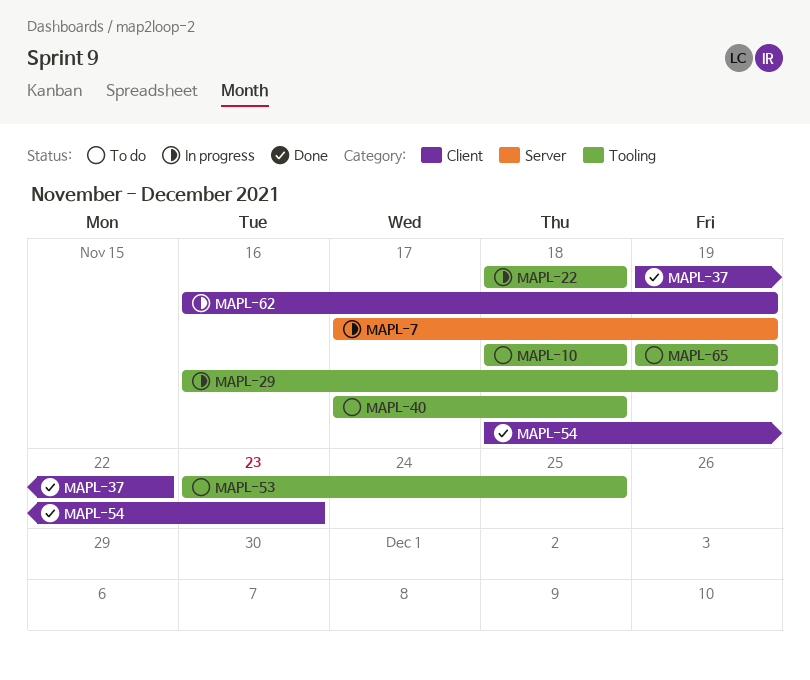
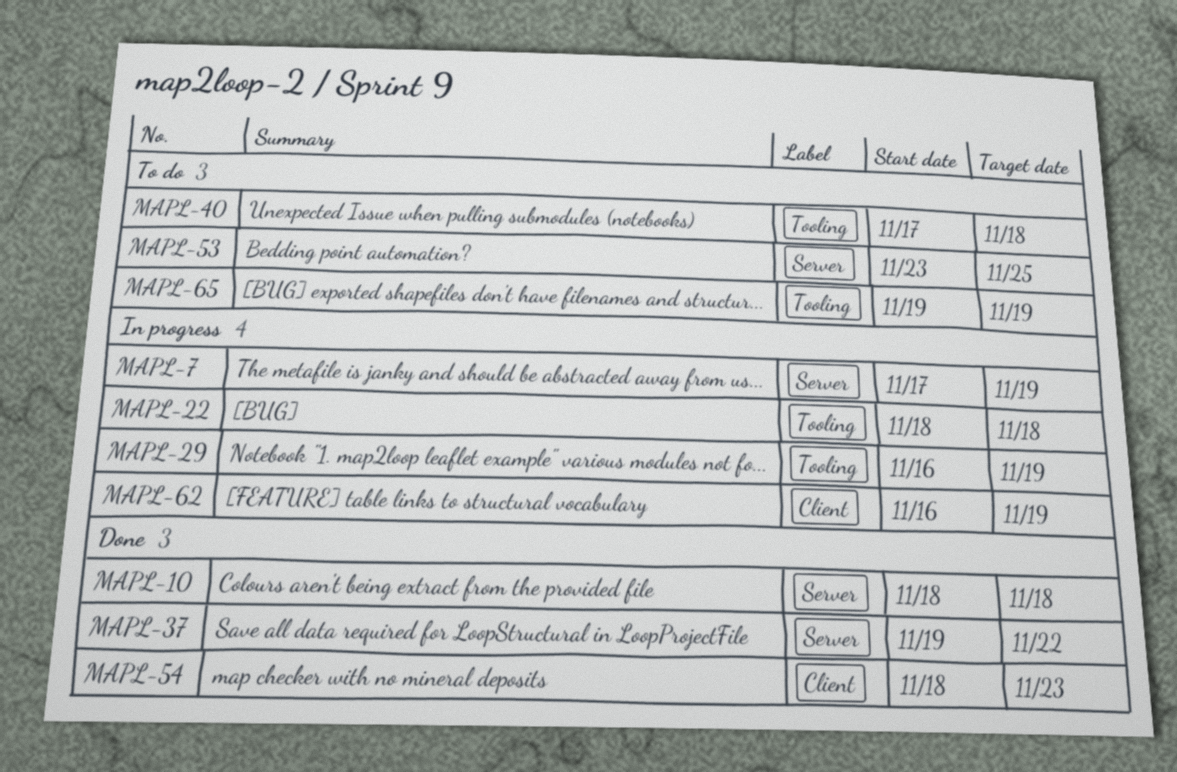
MAPL-10, status: To do -> Done
MAPL-10, label: Tooling -> Server
MAPL-37, label: Client -> Server
MAPL-53, label: Tooling -> Server

